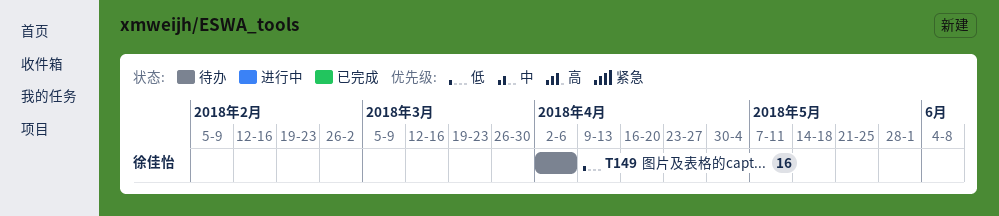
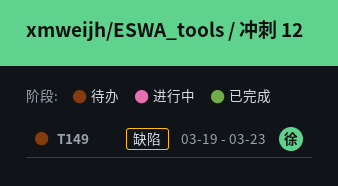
T149, start: Apr 2 -> Mar 19
T149, due: Apr 6 -> Mar 23

